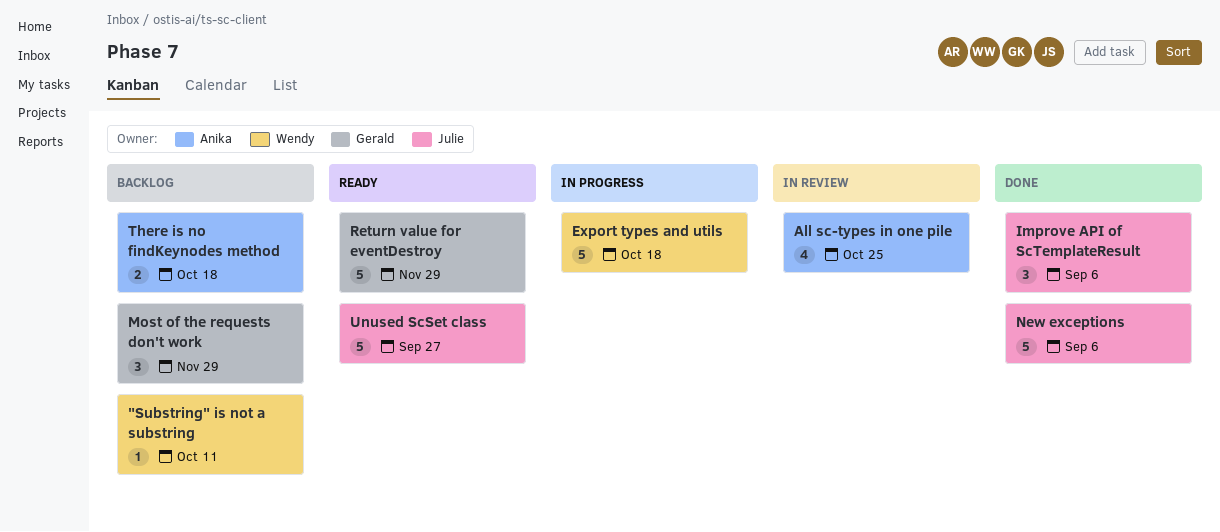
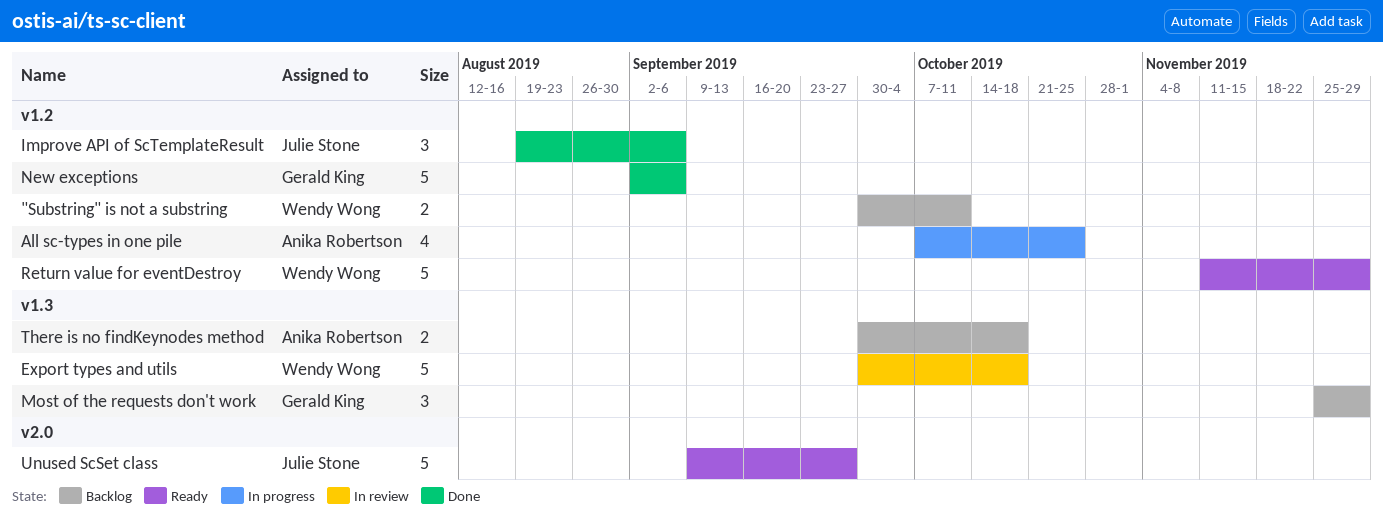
"Substring" is not a substring, estimate: 1 -> 2
All sc-types in one pile, status: In review -> In progress
Export types and utils, status: In progress -> In review
New exceptions, owner: Julie Stone -> Gerald King
Return value for eventDestroy, owner: Gerald King -> Wendy Wong

